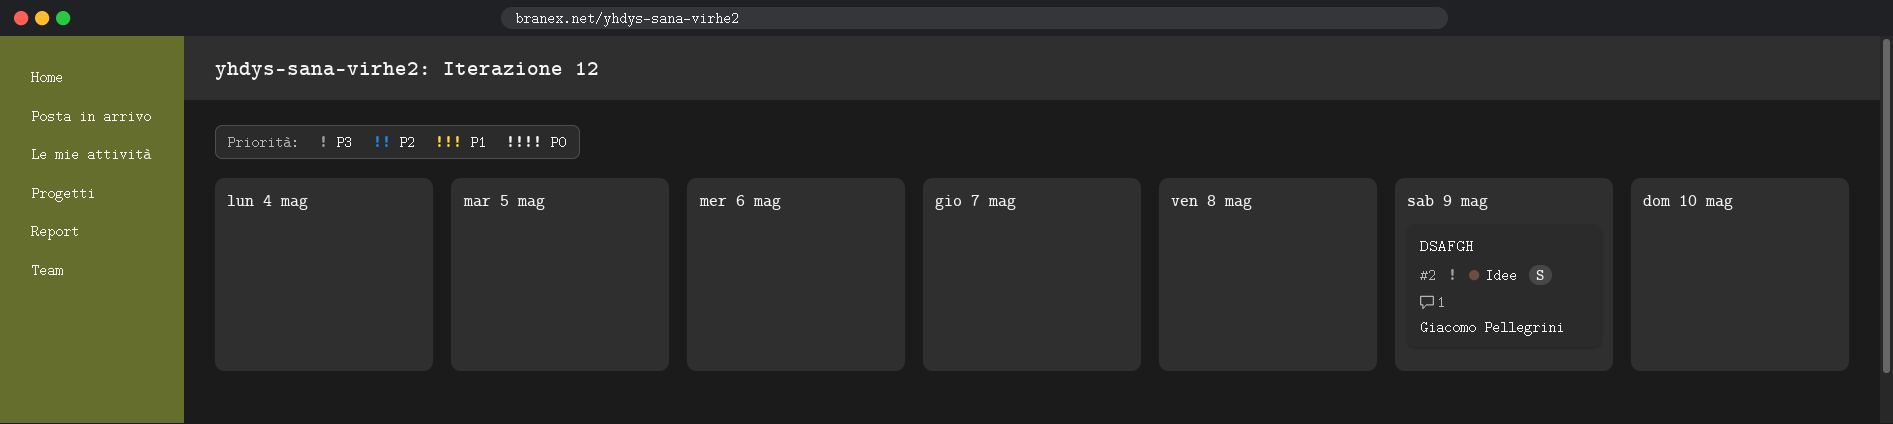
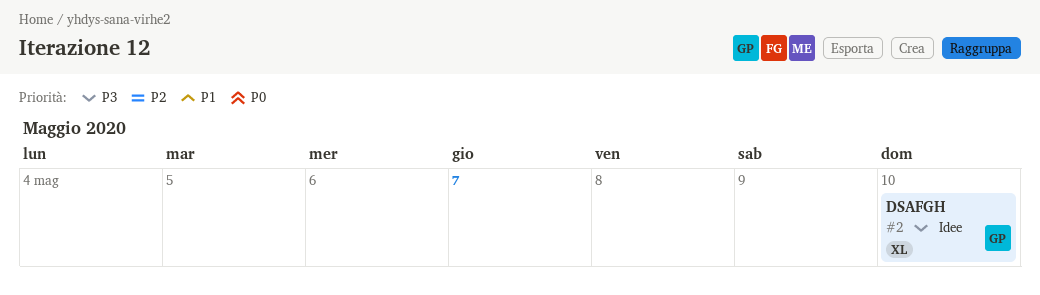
#2, estimate: S -> XL
#2, due: May 9 -> May 10

